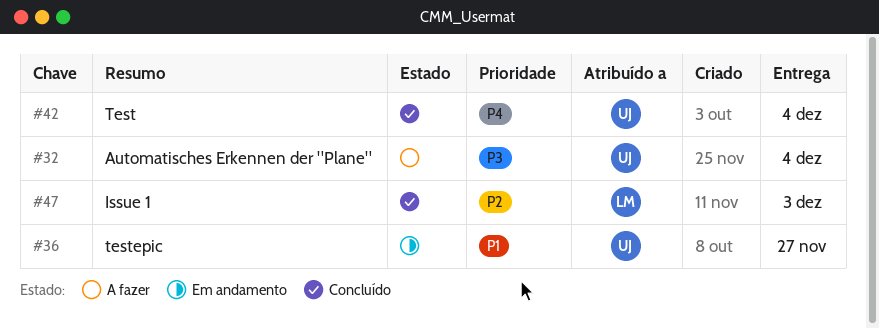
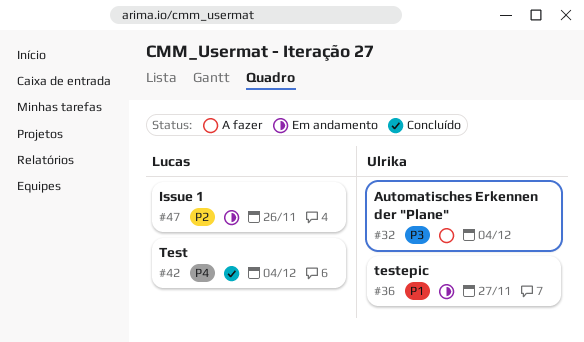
#42, owner: Ulrika -> Lucas
#47, status: Concluído -> Em andamento
#47, due: Dec 3 -> Nov 26

